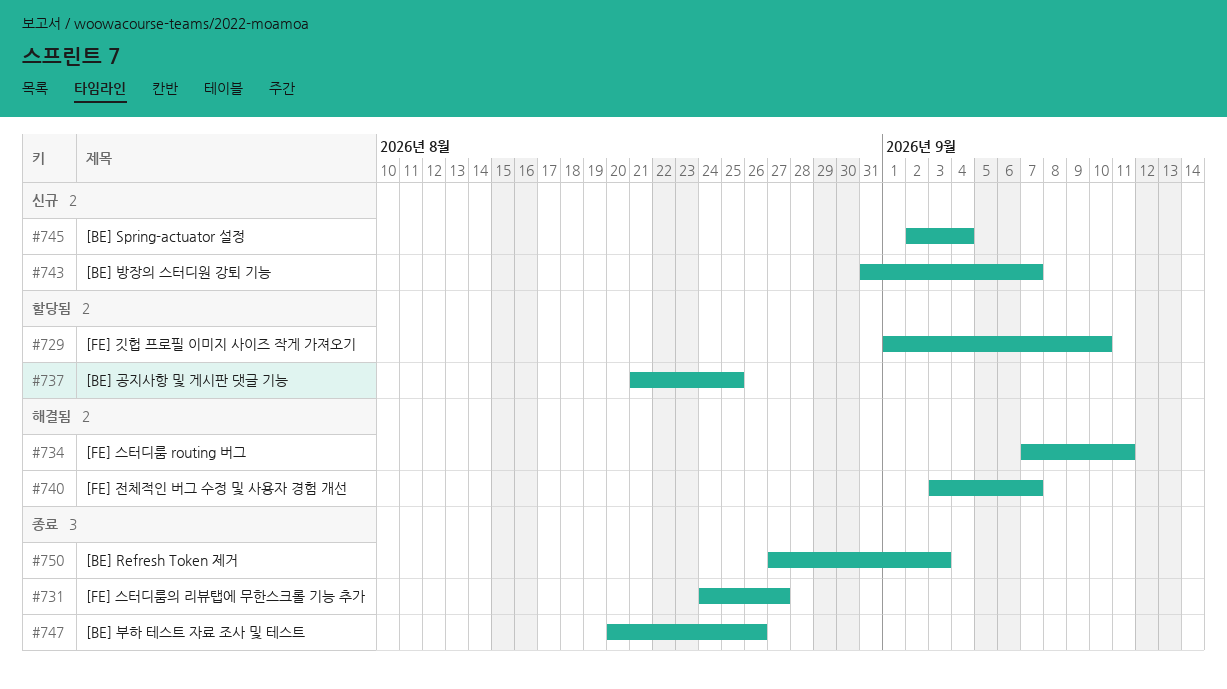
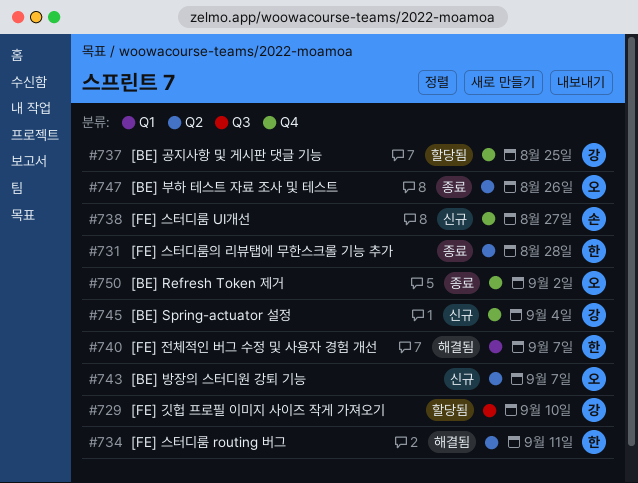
#731, due: Aug 27 -> Aug 28
#738: none -> present
#750, due: Sep 3 -> Sep 2

